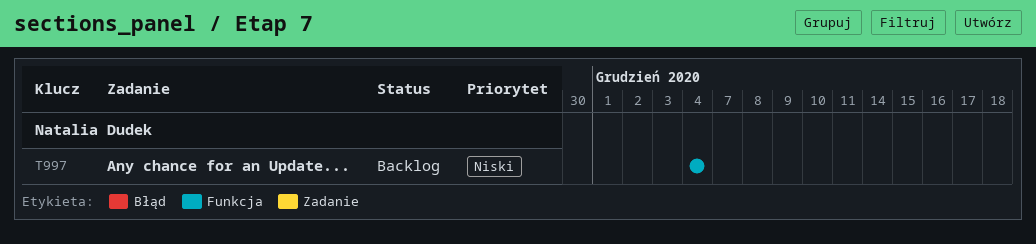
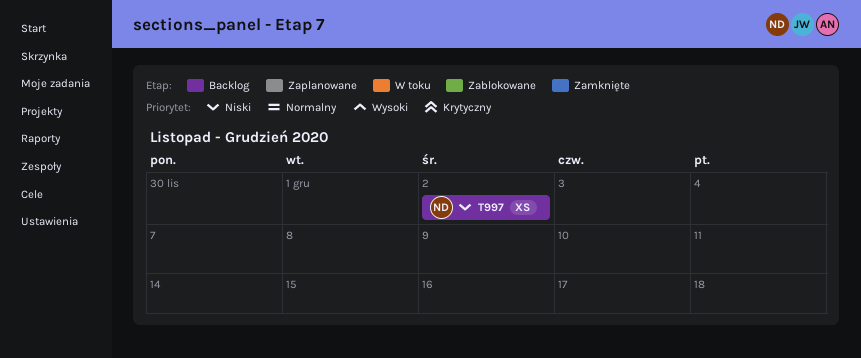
T997, start: Dec 4 -> Dec 2
T997, due: Dec 4 -> Dec 2

